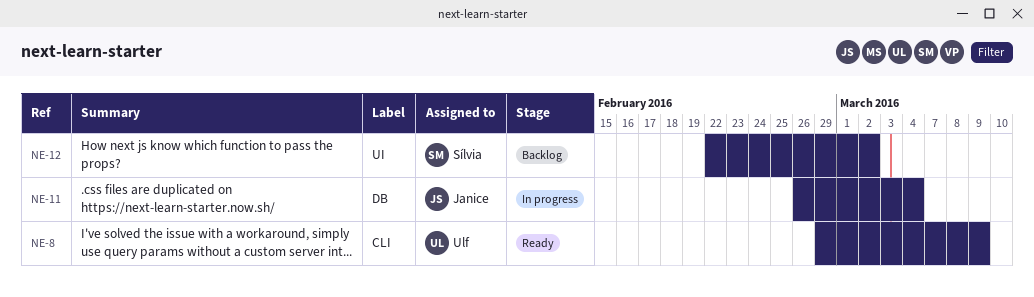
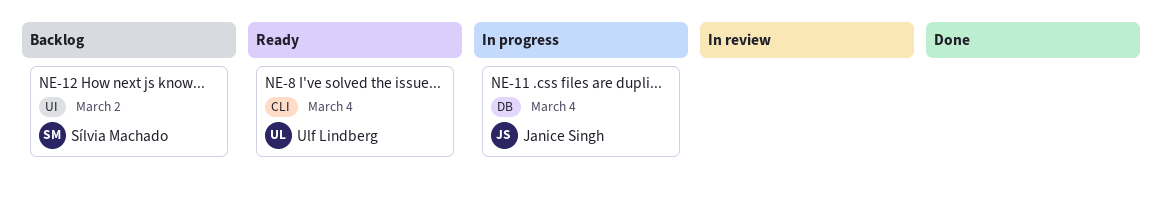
NE-8, due: Mar 9 -> Mar 4

